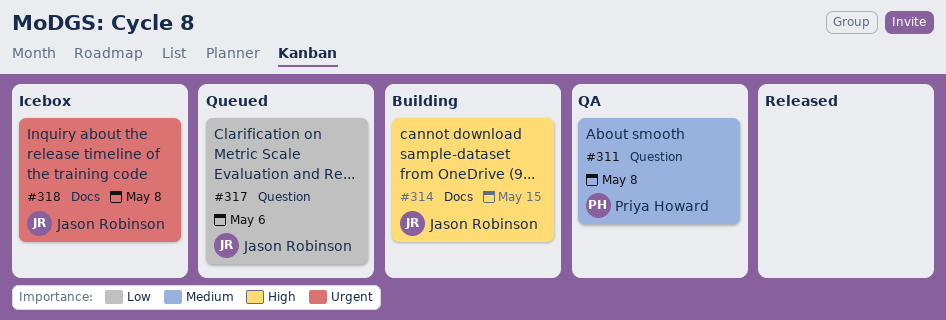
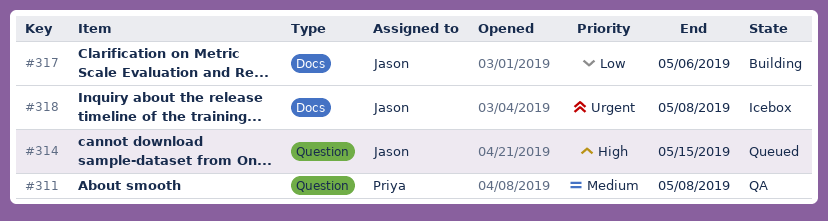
#314, status: Building -> Queued
#314, label: Docs -> Question
#317, status: Queued -> Building
#317, label: Question -> Docs

